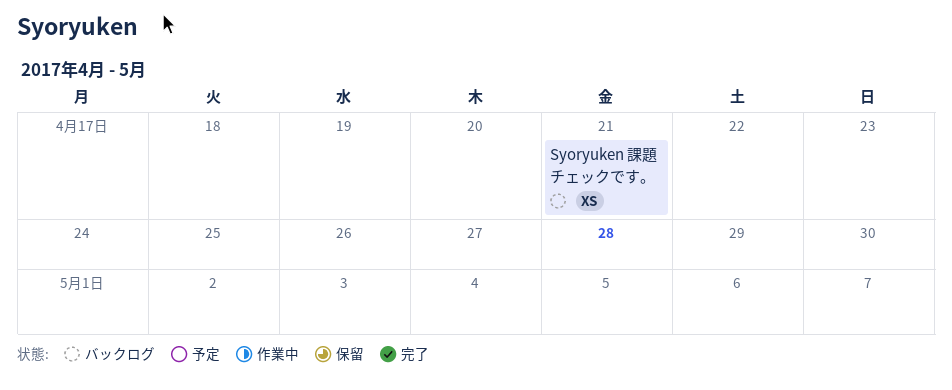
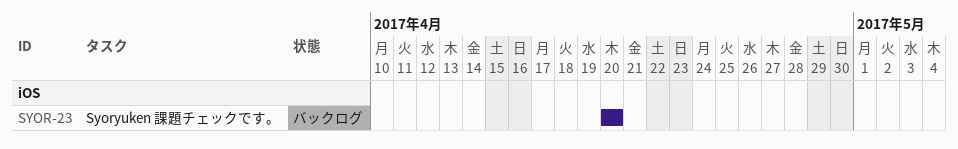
Syoryuken 課題チェックです。, due: Apr 21 -> Apr 20

